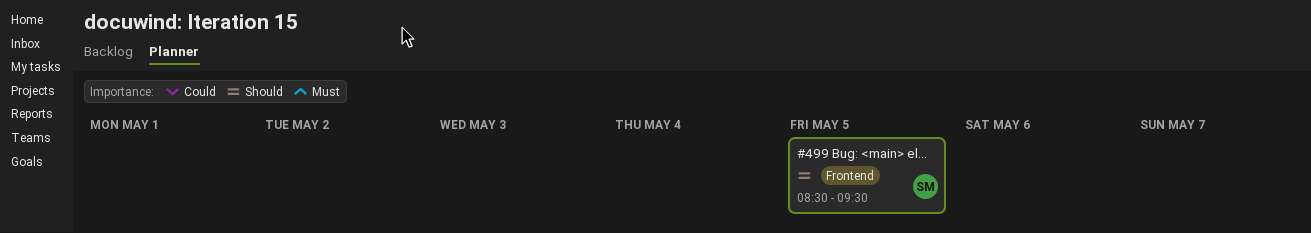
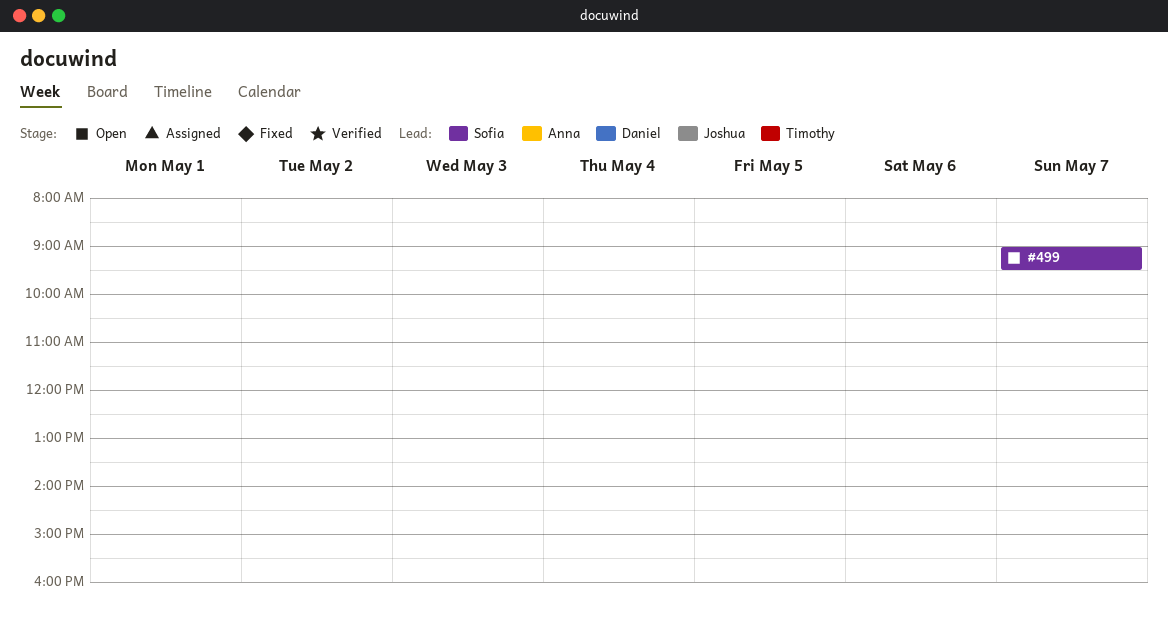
#499, day: May 5 -> May 7
#499, begins: 08:30 -> 09:00

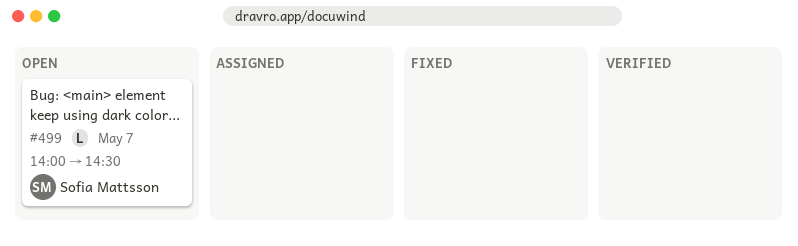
#499, begins: 09:00 -> 14:00
#499, ends: 09:30 -> 14:30

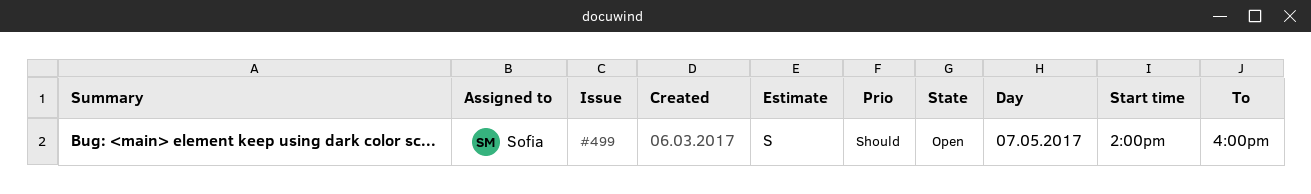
#499, estimate: L -> S
#499, ends: 14:30 -> 16:00

